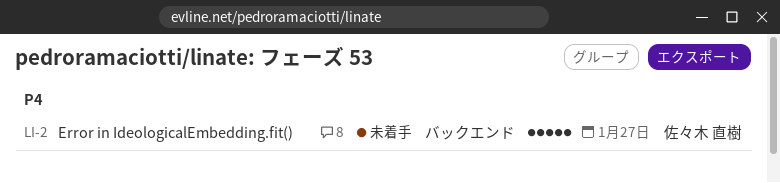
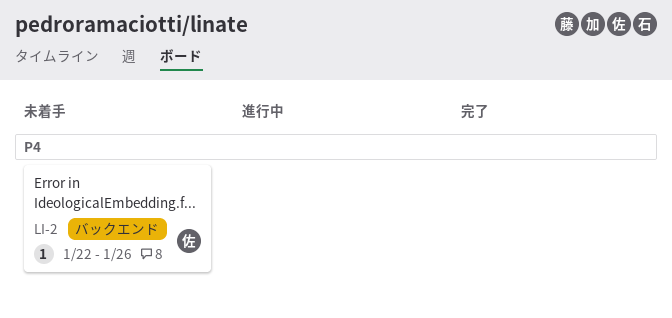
LI-2, estimate: 5 -> 1
LI-2, due: Jan 27 -> Jan 26

